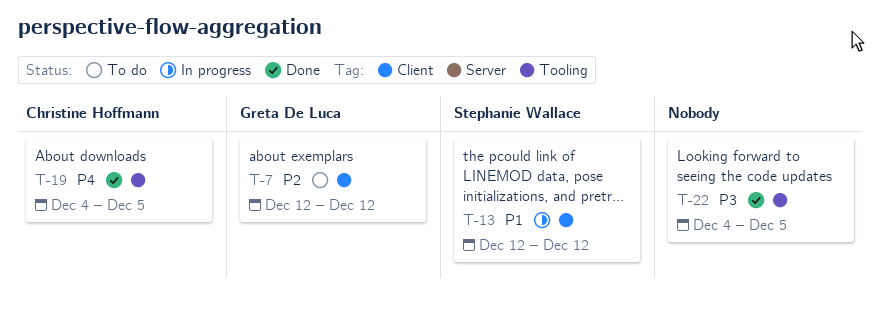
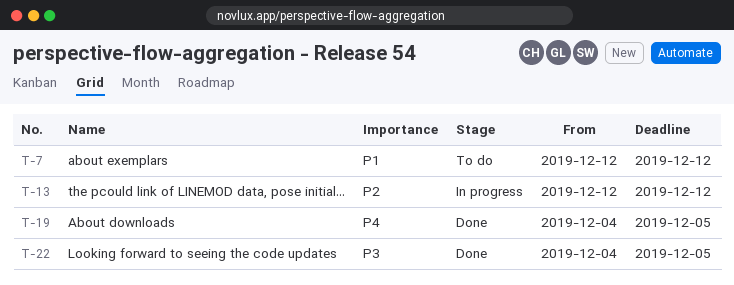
T-7, priority: P2 -> P1
T-13, priority: P1 -> P2

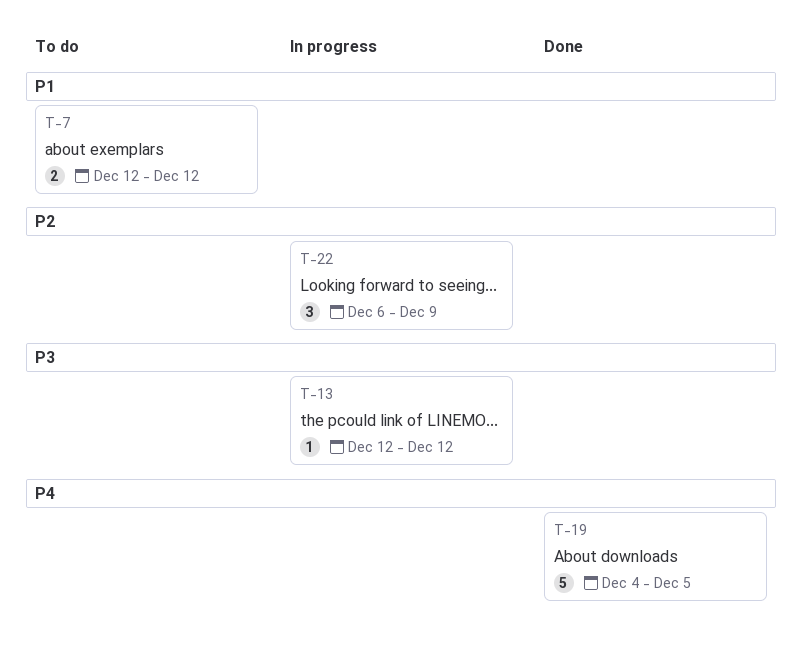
T-13, priority: P2 -> P3
T-22, status: Done -> In progress
T-22, priority: P3 -> P2
T-22, start: Dec 4 -> Dec 6
T-22, due: Dec 5 -> Dec 9

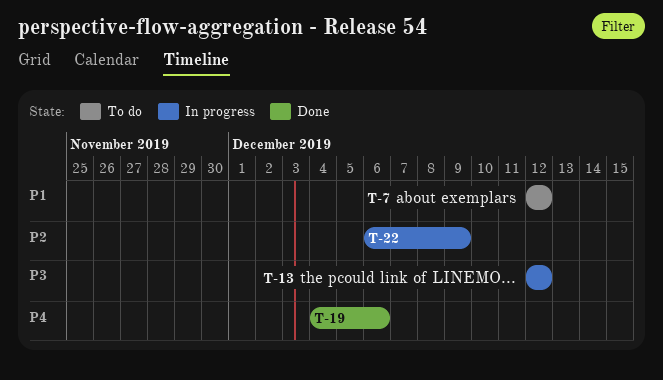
T-19, due: Dec 5 -> Dec 6

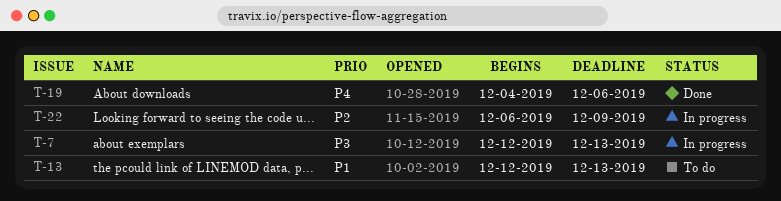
T-7, status: To do -> In progress
T-7, priority: P1 -> P3
T-7, due: Dec 12 -> Dec 13
T-13, status: In progress -> To do
T-13, priority: P3 -> P1
T-13, due: Dec 12 -> Dec 13

